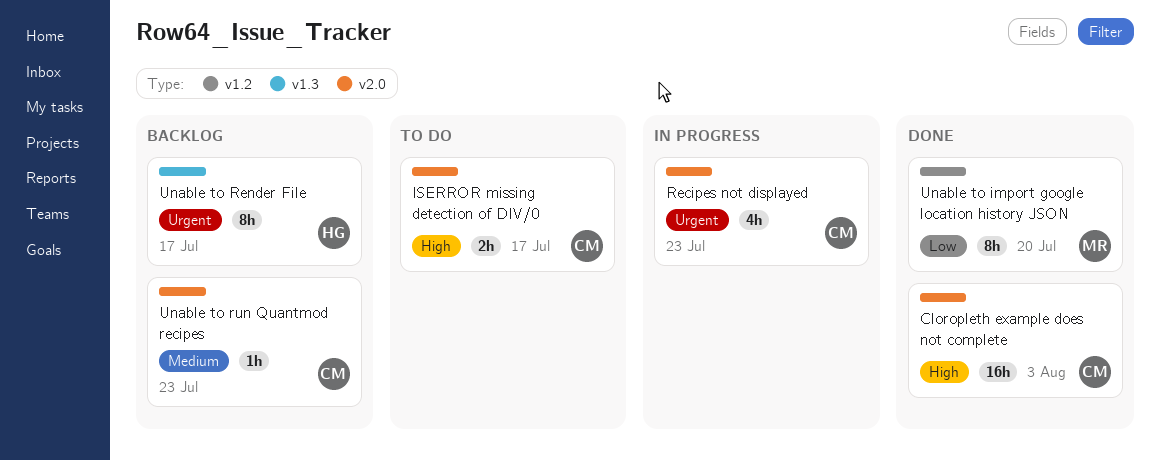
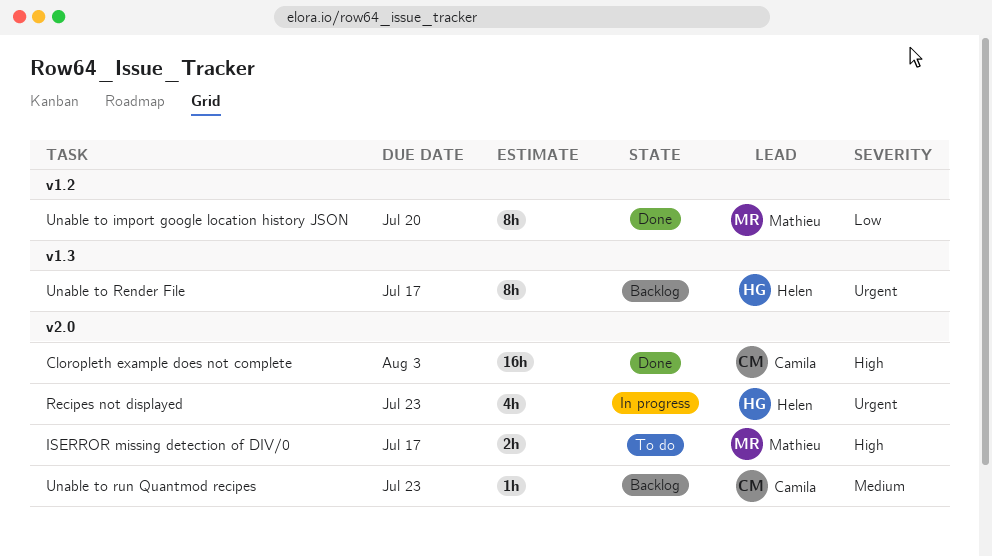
ISERROR missing detection of DIV/0, owner: Camila -> Mathieu
Recipes not displayed, owner: Camila -> Helen

